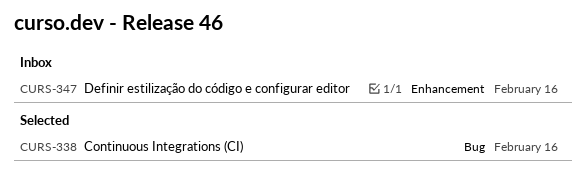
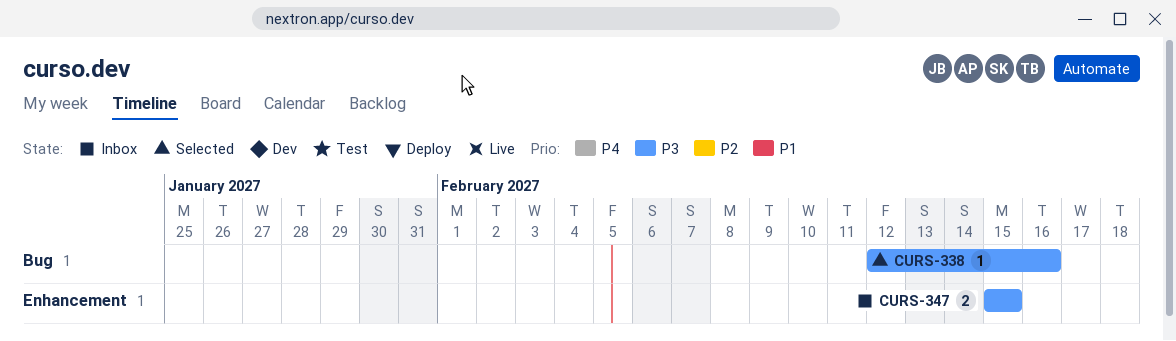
CURS-347, due: Feb 16 -> Feb 15

